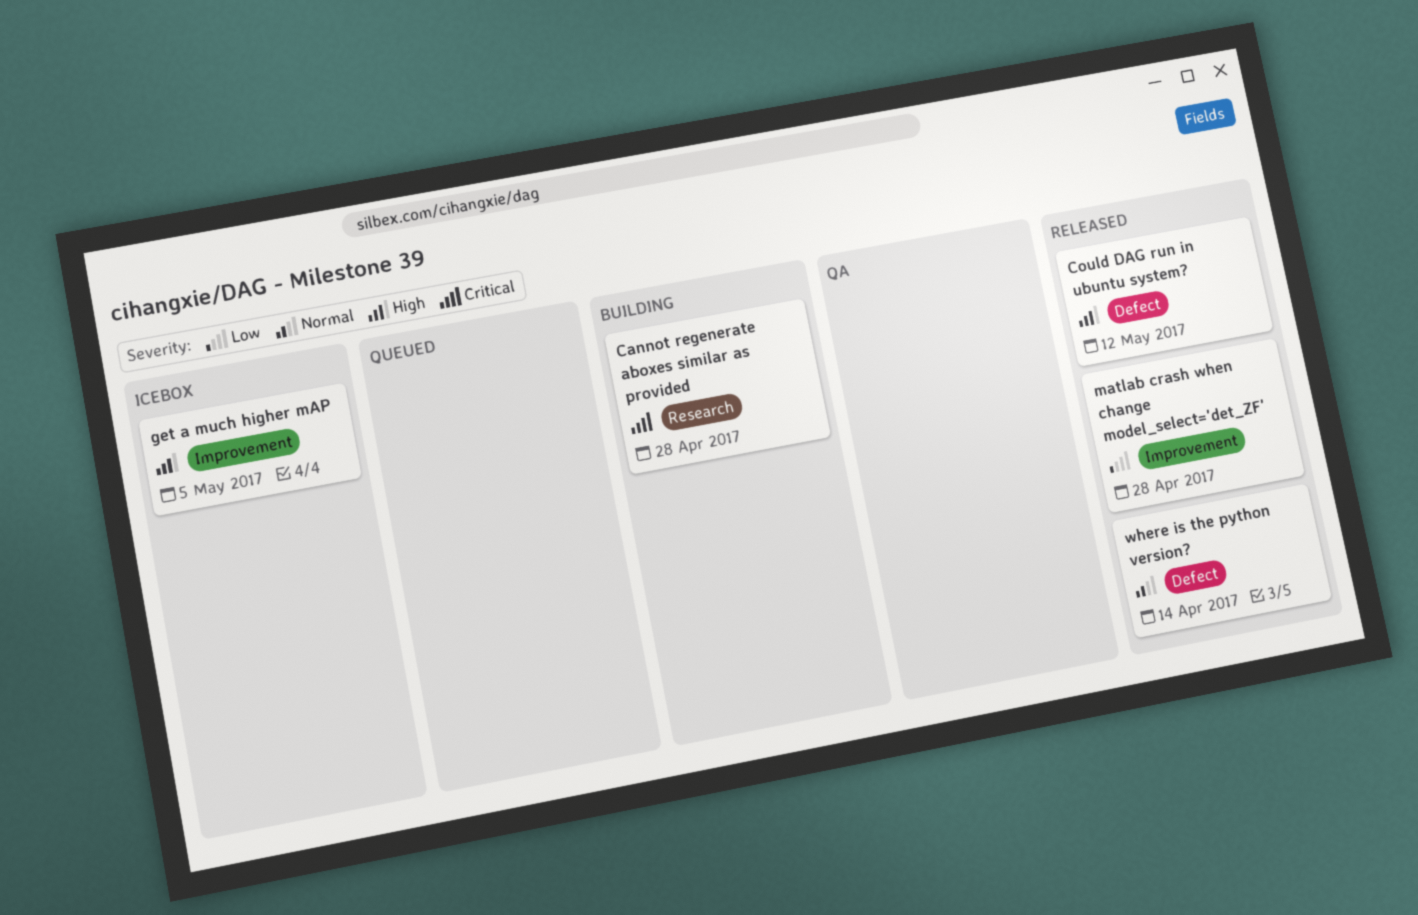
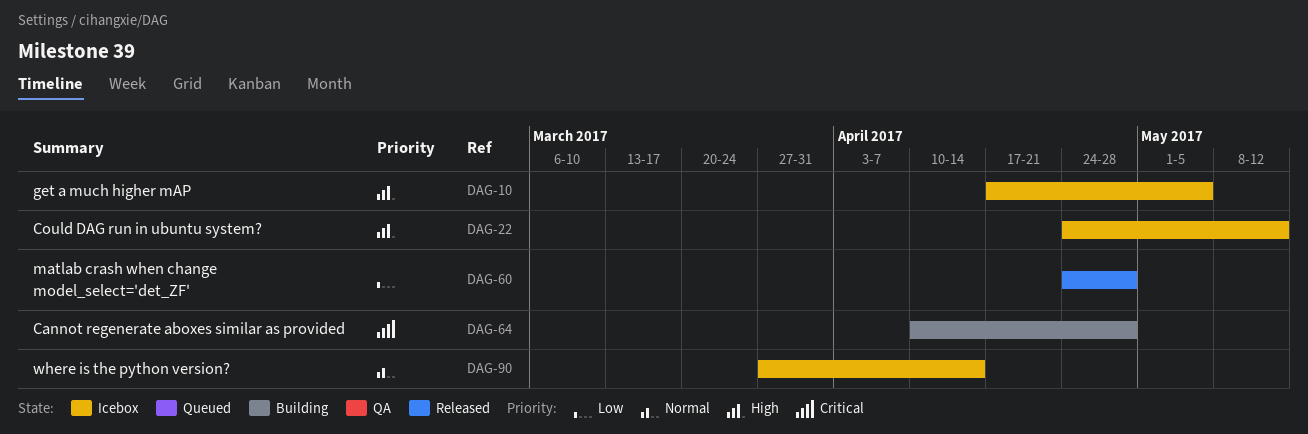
Could DAG run in ubuntu system?, status: Released -> Icebox
where is the python version?, status: Released -> Icebox

